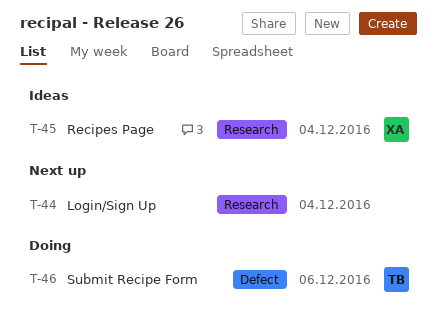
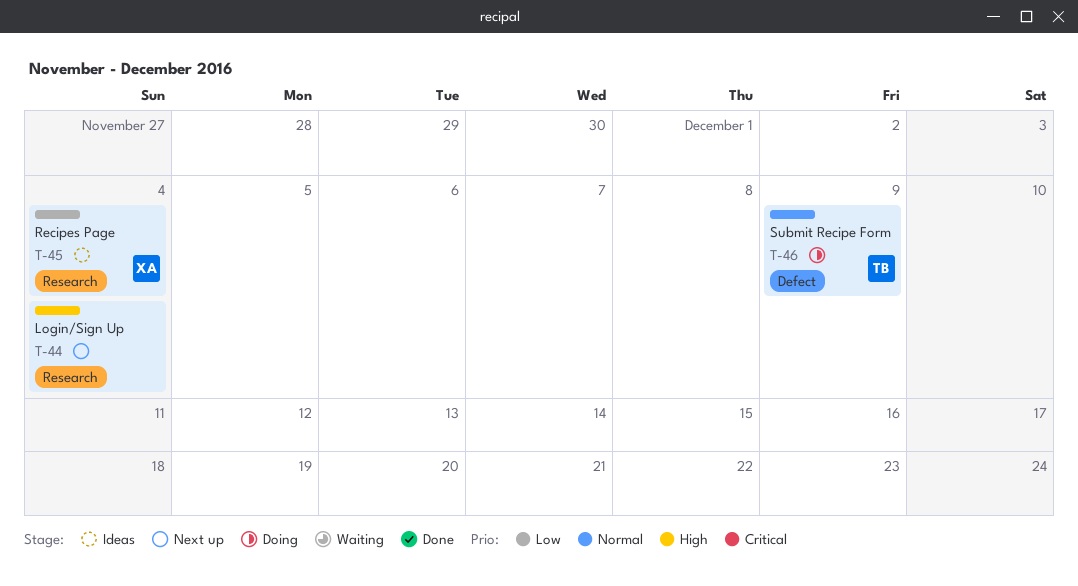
T-46, due: Dec 6 -> Dec 9

